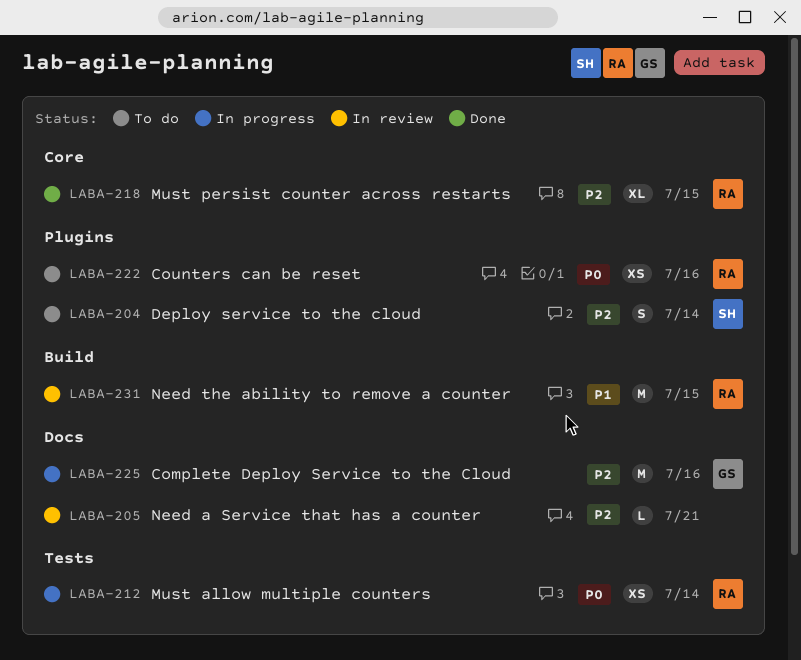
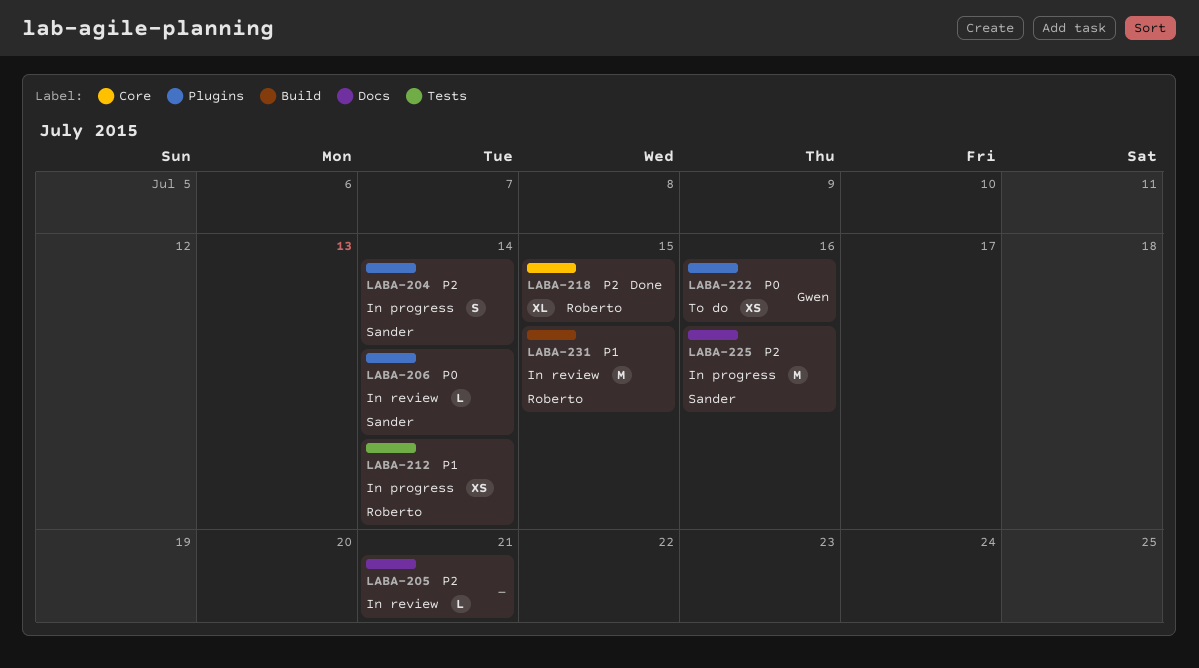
LABA-204, status: To do -> In progress
LABA-206: none -> present
LABA-212, priority: P0 -> P1
LABA-222, owner: Roberto -> Gwen
LABA-225, owner: Gwen -> Sander

